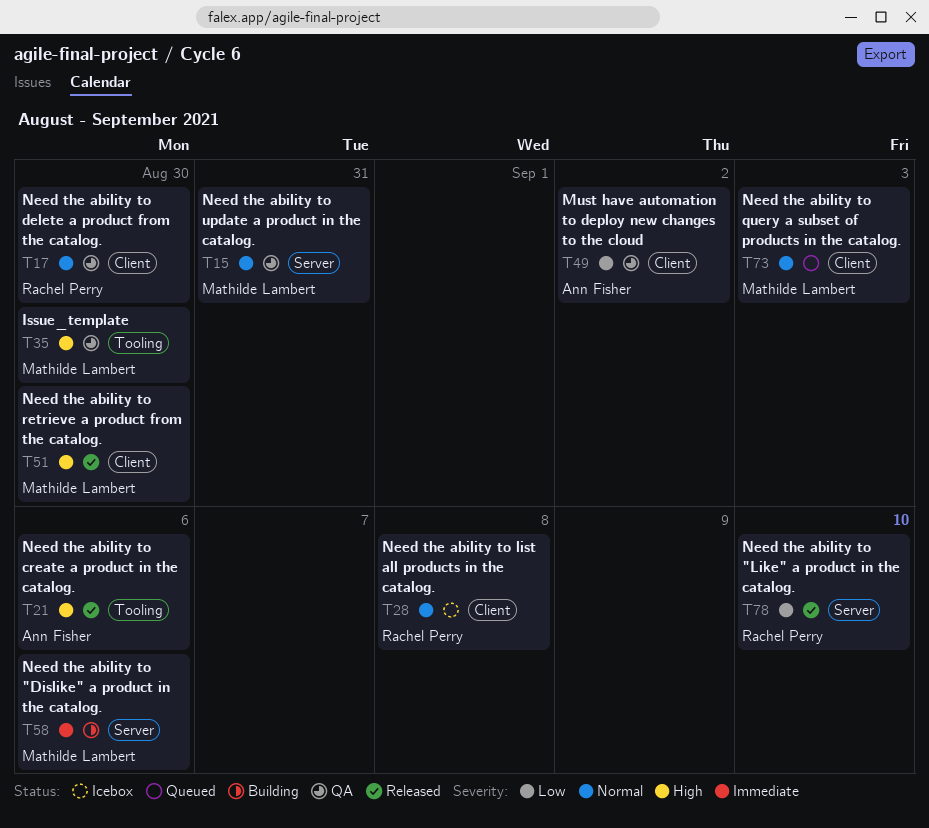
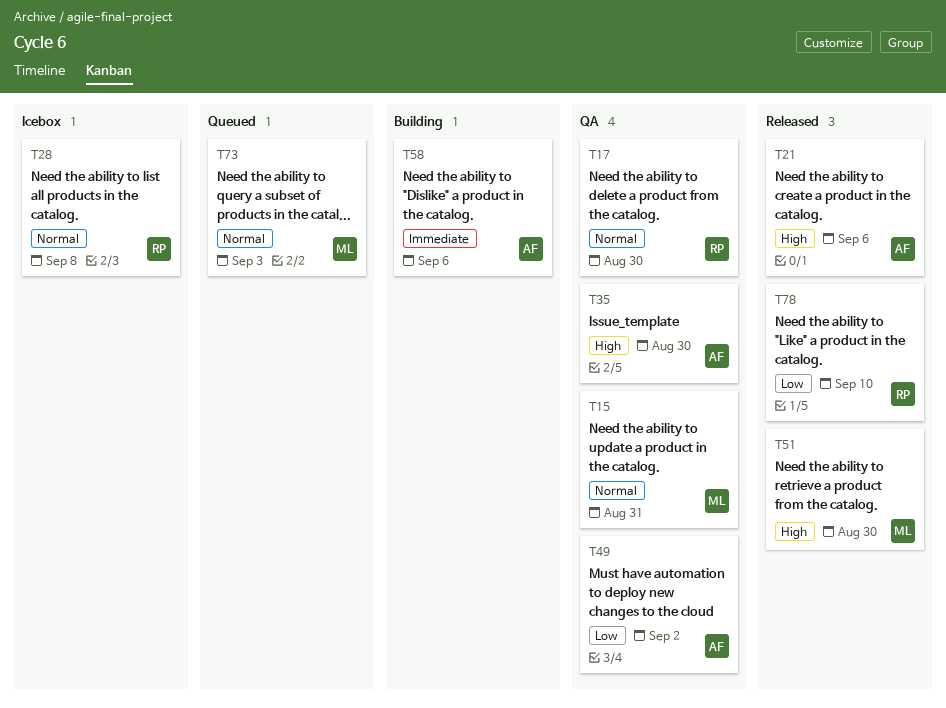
T35, owner: Mathilde Lambert -> Ann Fisher
T58, owner: Mathilde Lambert -> Ann Fisher

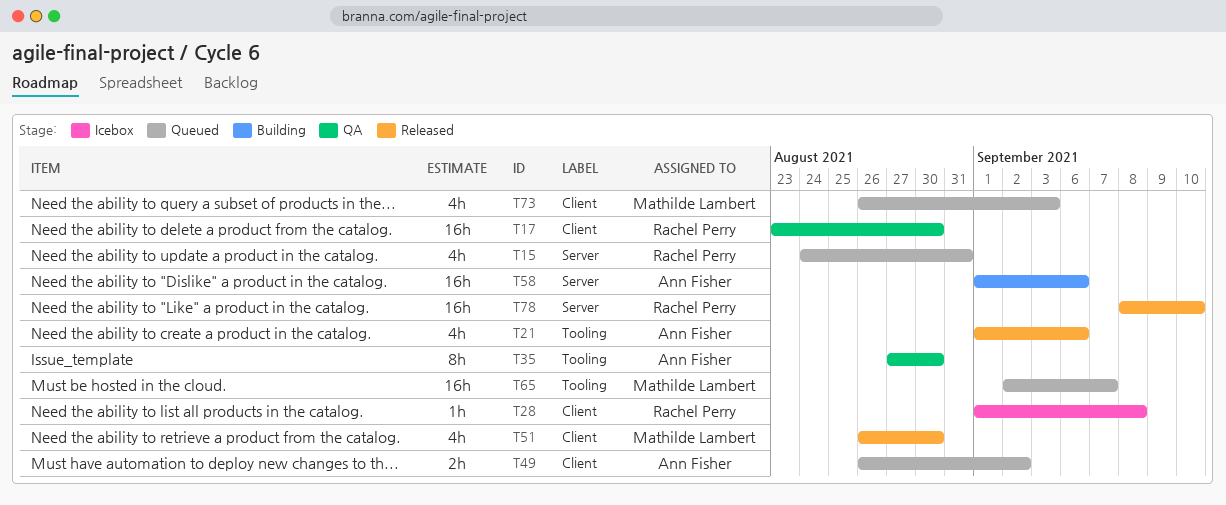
T15, status: QA -> Queued
T15, owner: Mathilde Lambert -> Rachel Perry
T49, status: QA -> Queued
T65: none -> present

